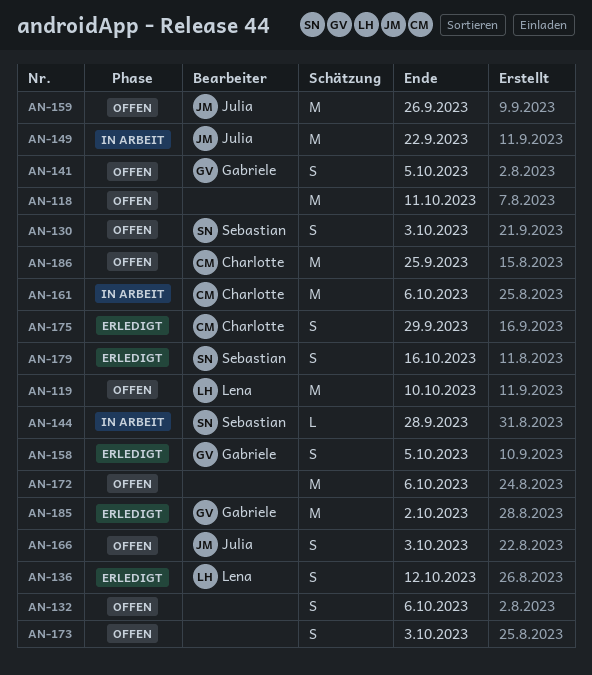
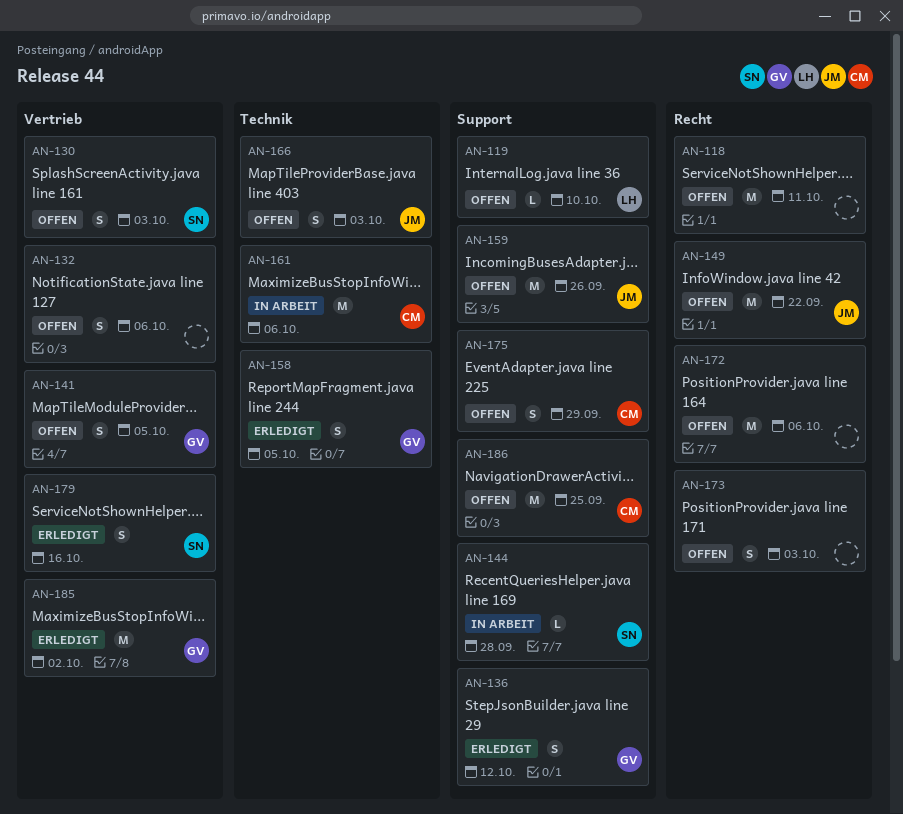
AN-119, estimate: M -> L
AN-136, owner: Lena -> Gabriele
AN-149, status: In Arbeit -> Offen
AN-175, status: Erledigt -> Offen

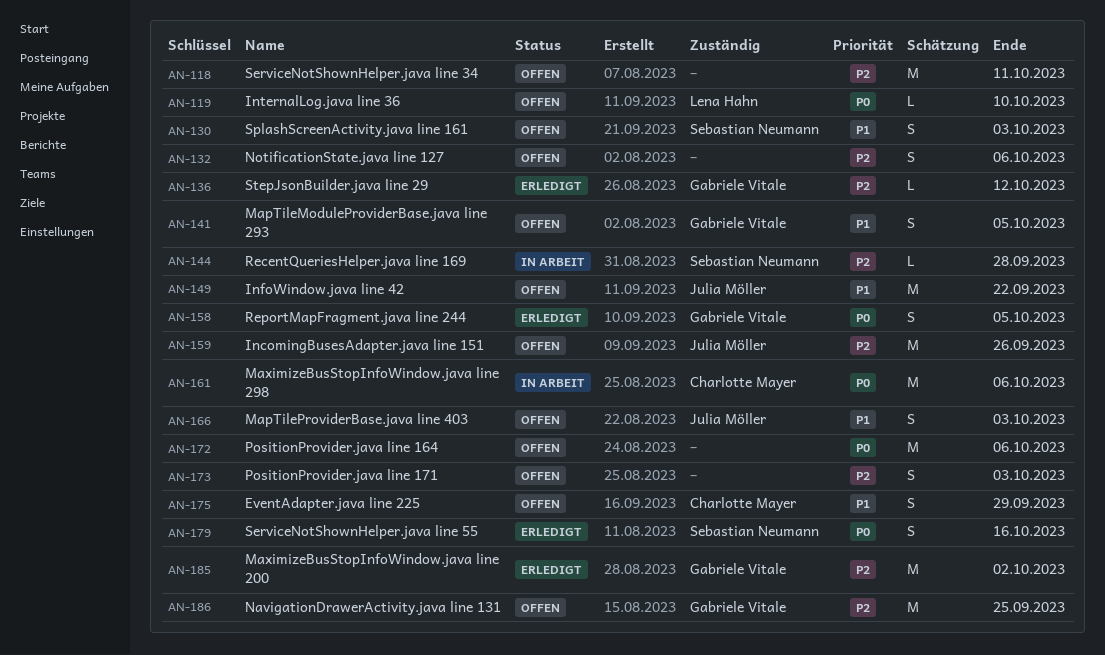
AN-136, estimate: S -> L
AN-186, owner: Charlotte Mayer -> Gabriele Vitale

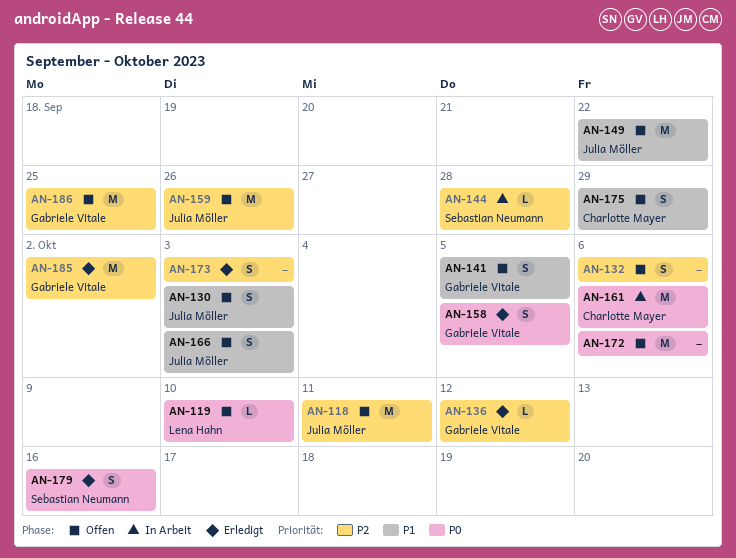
AN-118, owner: none -> Julia Möller
AN-130, owner: Sebastian Neumann -> Julia Möller
AN-173, status: Offen -> Erledigt

